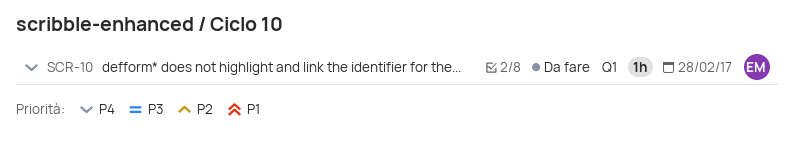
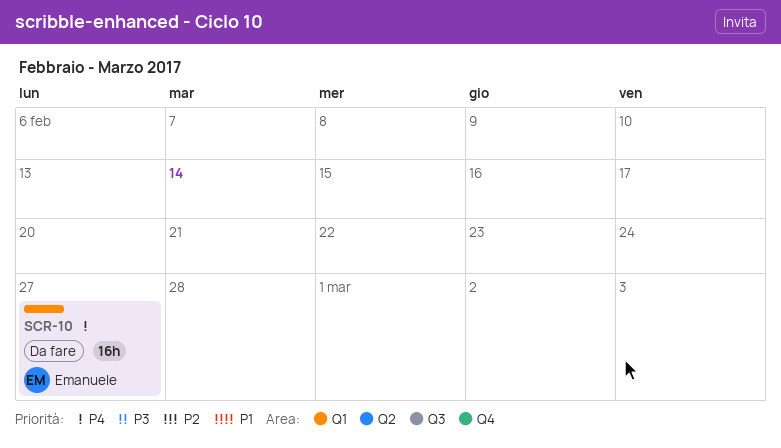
SCR-10, estimate: 1h -> 16h
SCR-10, due: Feb 28 -> Feb 27

